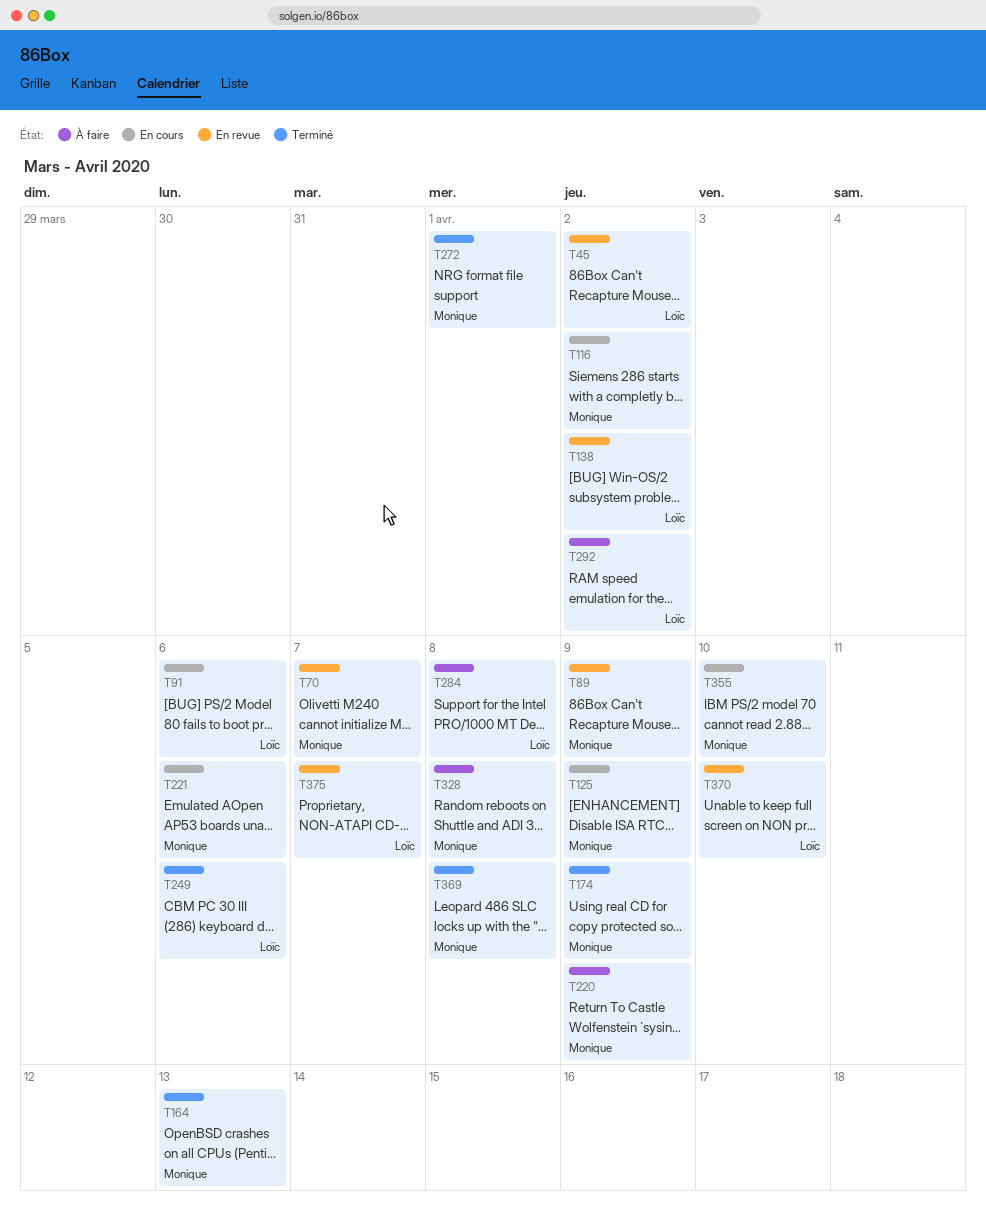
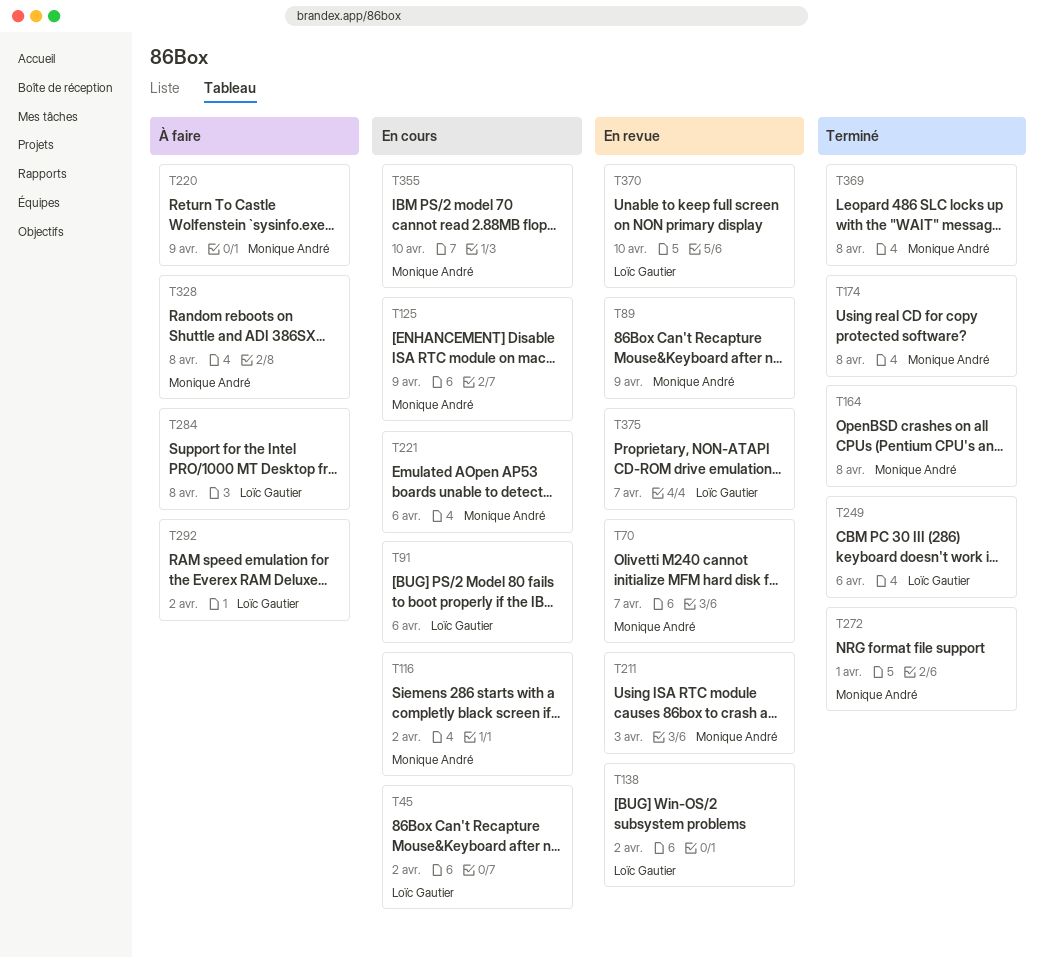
T45, status: En revue -> En cours
T164, due: Apr 13 -> Apr 8
T174, due: Apr 9 -> Apr 8
T211: none -> present

